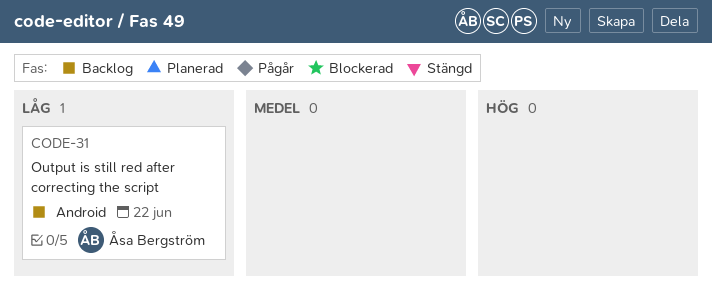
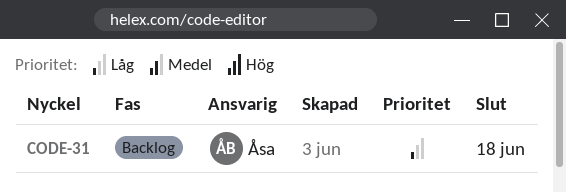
CODE-31, due: Jun 22 -> Jun 18

